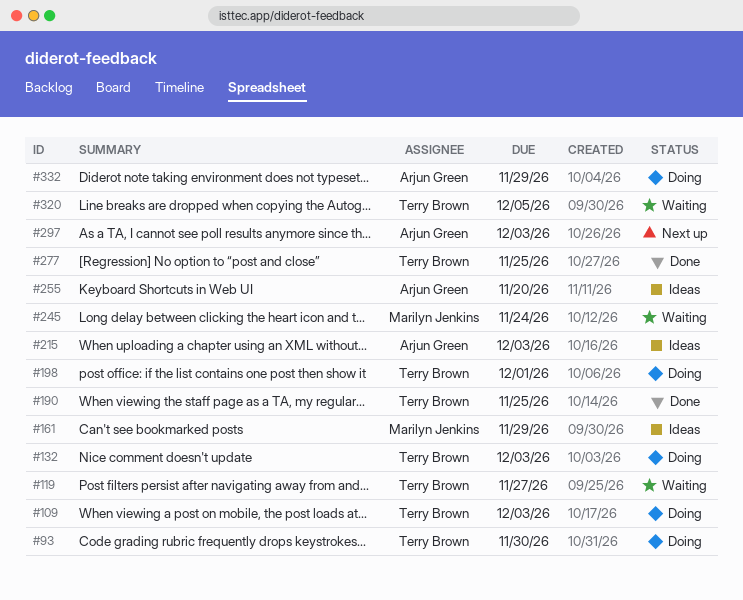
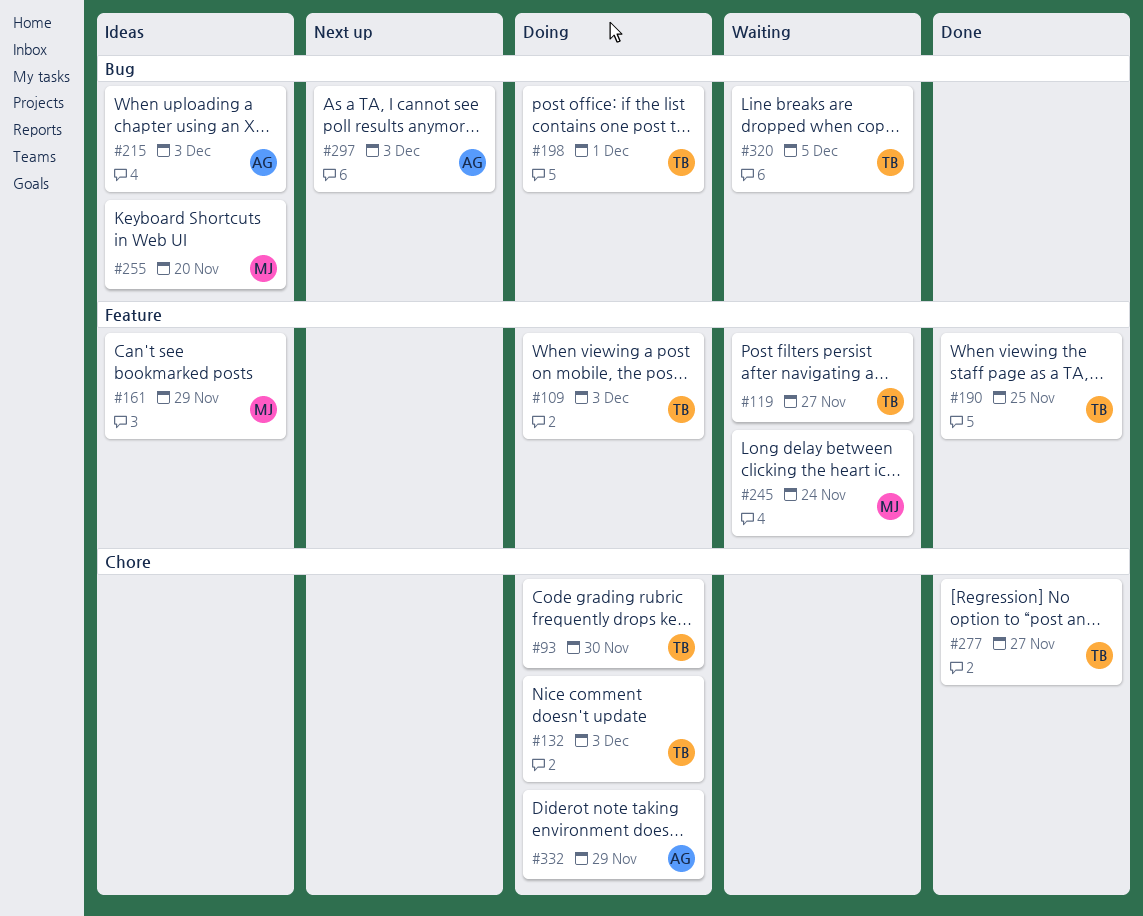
#255, owner: Arjun Green -> Marilyn Jenkins
#277, due: Nov 25 -> Nov 27

